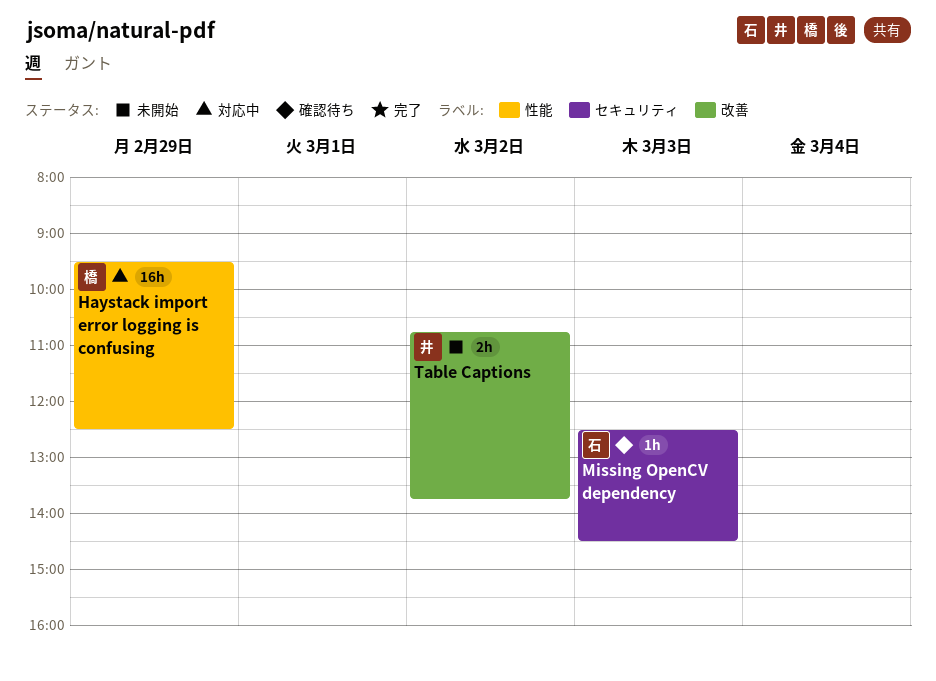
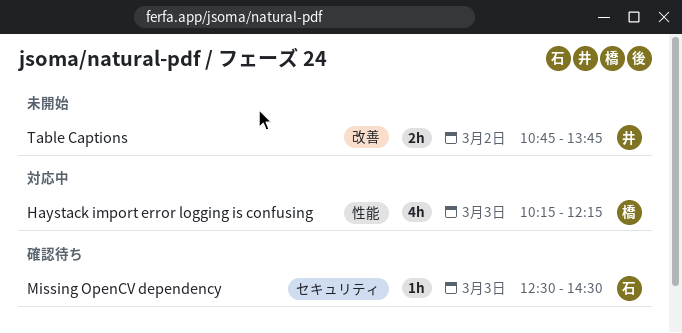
Haystack import error logging is confusing, estimate: 16h -> 4h
Haystack import error logging is confusing, day: Feb 29 -> Mar 3
Haystack import error logging is confusing, begins: 09:30 -> 10:15
Haystack import error logging is confusing, ends: 12:30 -> 12:15

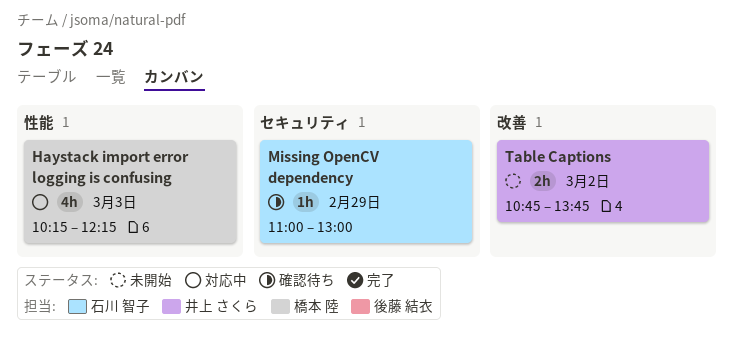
Missing OpenCV dependency, day: Mar 3 -> Feb 29
Missing OpenCV dependency, begins: 12:30 -> 11:00
Missing OpenCV dependency, ends: 14:30 -> 13:00

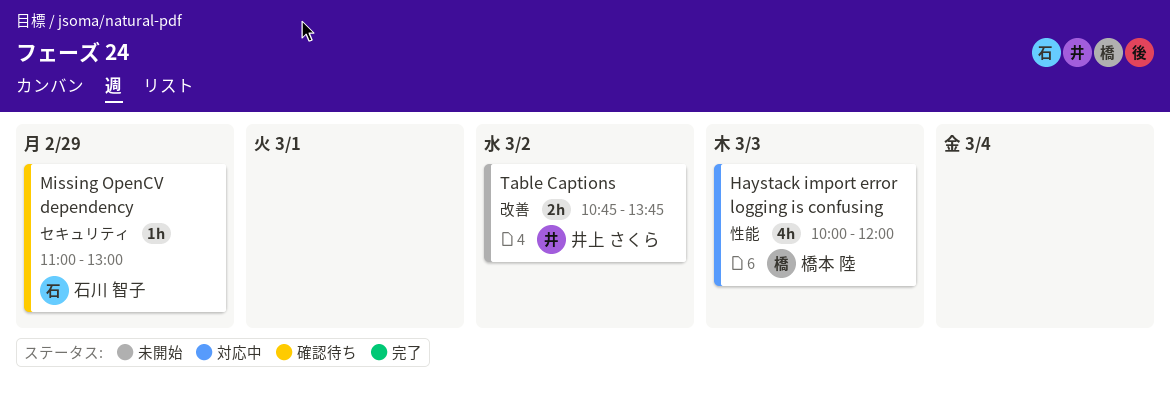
Haystack import error logging is confusing, begins: 10:15 -> 10:00
Haystack import error logging is confusing, ends: 12:15 -> 12:00

